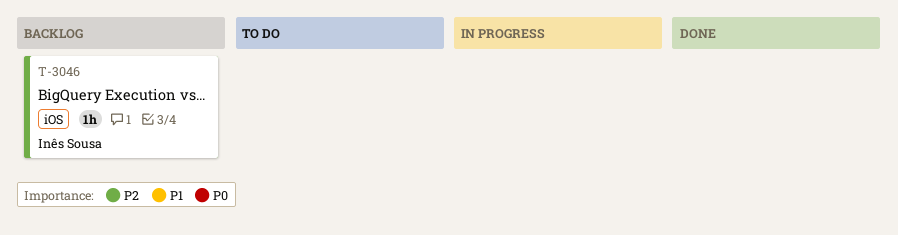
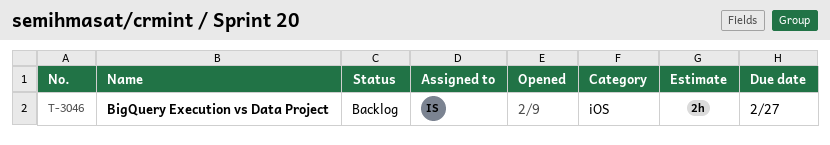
T-3046, estimate: 1h -> 2h

